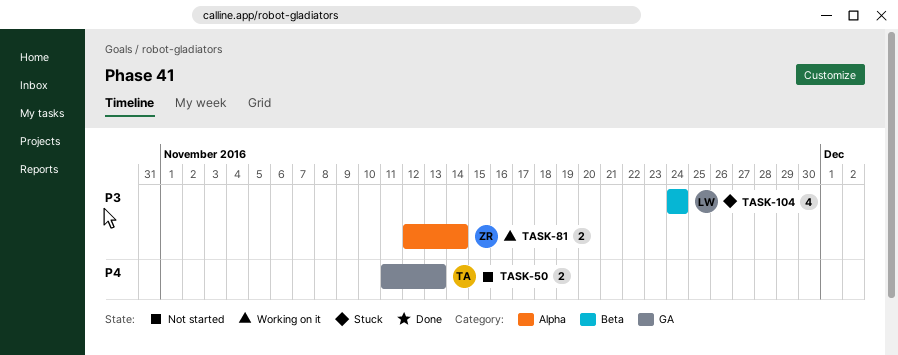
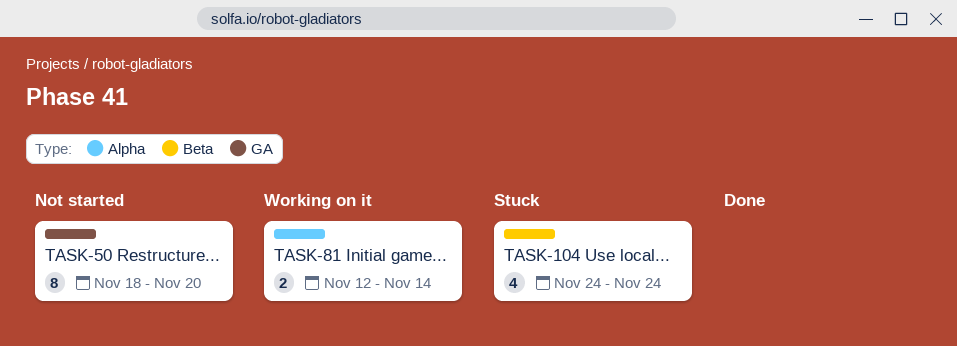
TASK-50, estimate: 2 -> 8
TASK-50, start: Nov 11 -> Nov 18
TASK-50, due: Nov 13 -> Nov 20

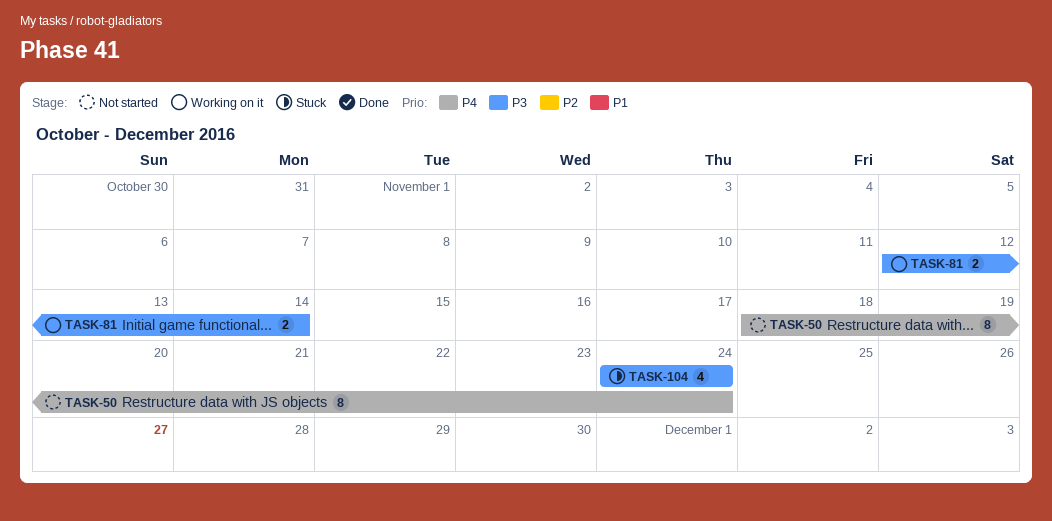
TASK-50, due: Nov 20 -> Nov 24

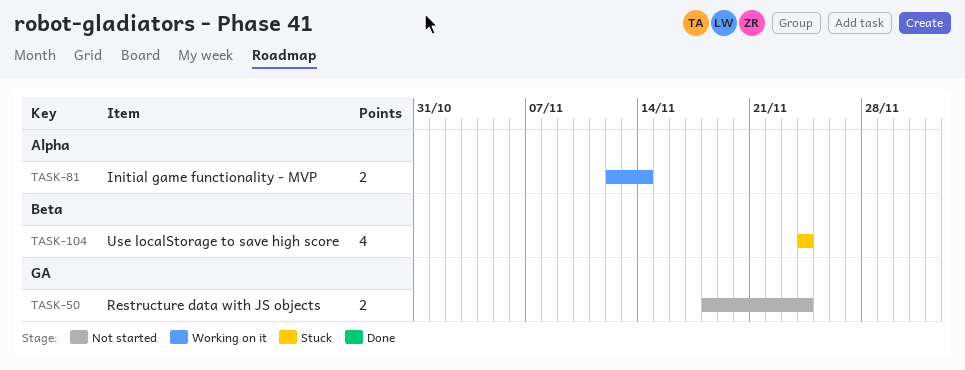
TASK-50, estimate: 8 -> 2

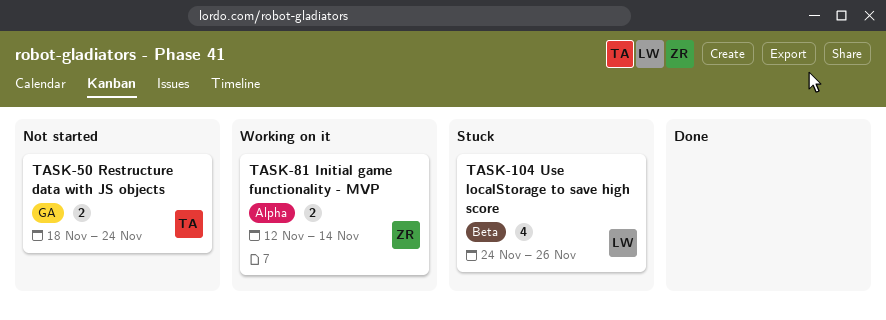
TASK-104, due: Nov 24 -> Nov 26

